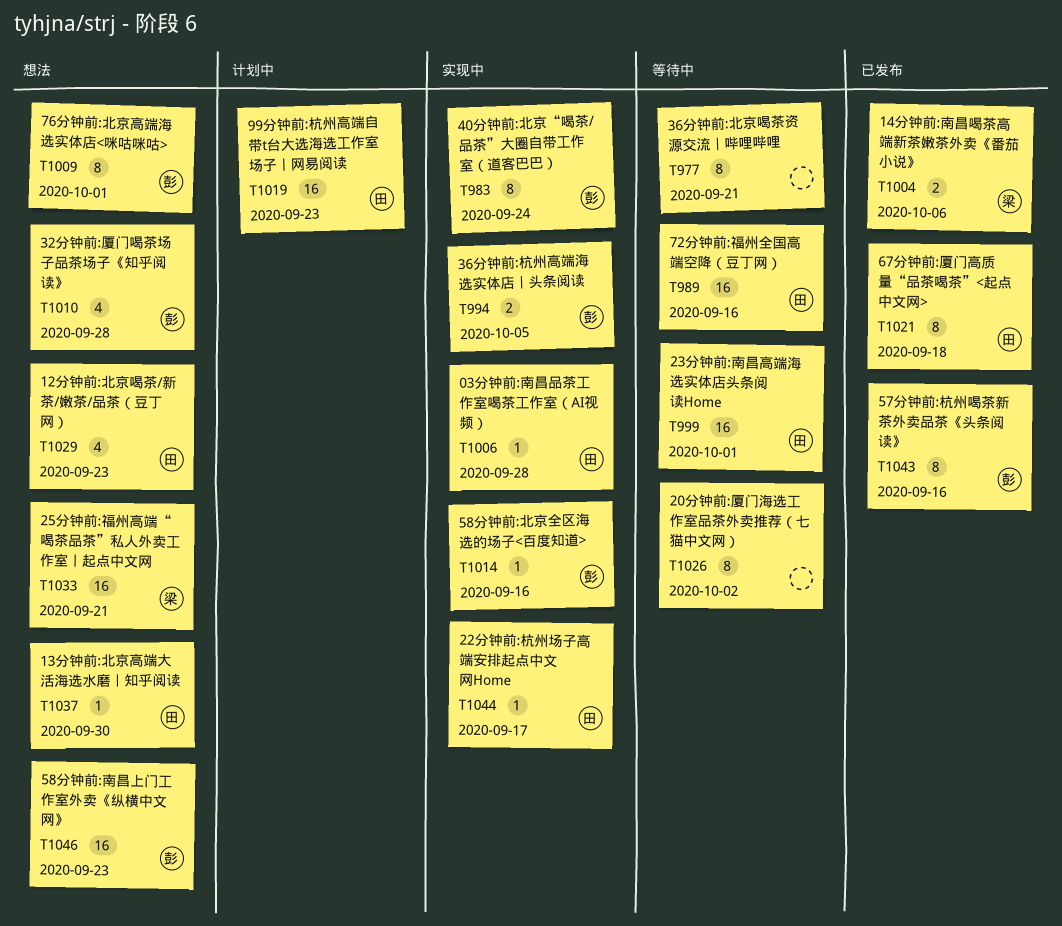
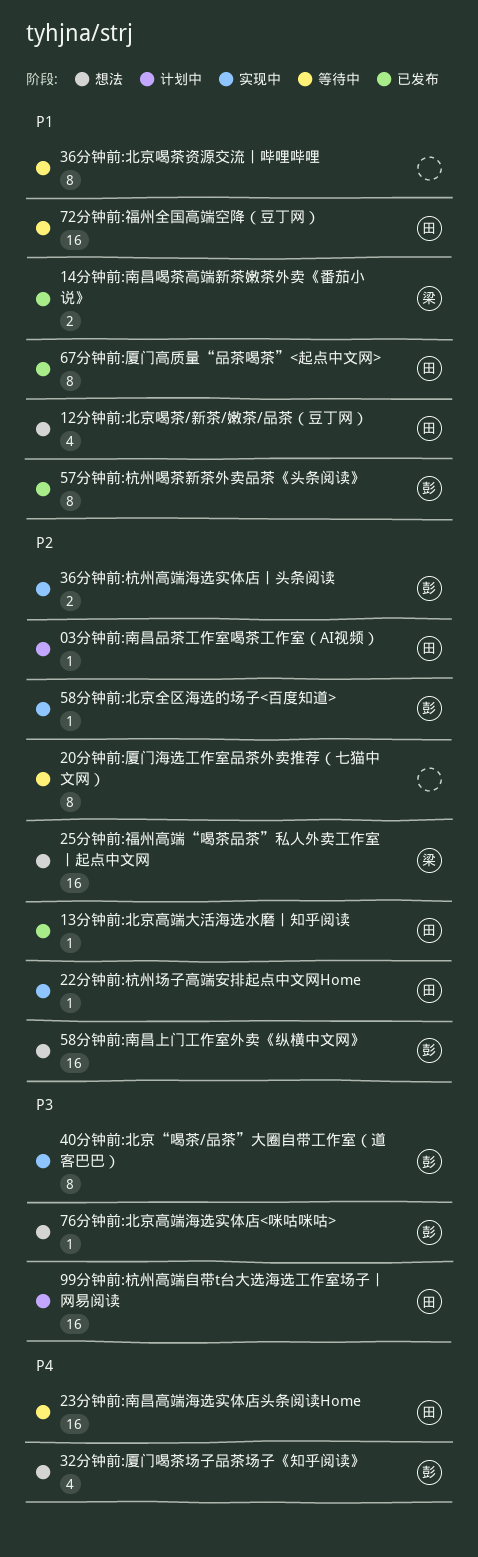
03分钟前:南昌品茶工作室喝茶工作室（AI视频）, status: 实现中 -> 计划中
13分钟前:北京高端大活海选水磨丨知乎阅读, status: 想法 -> 已发布
76分钟前:北京高端海选实体店<咪咕咪咕>, estimate: 8 -> 1

